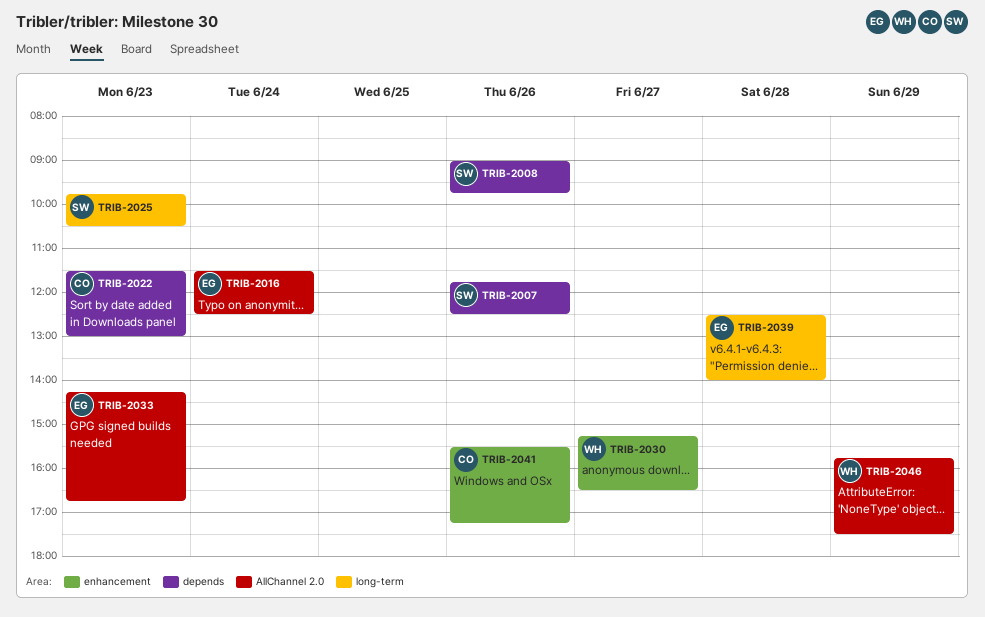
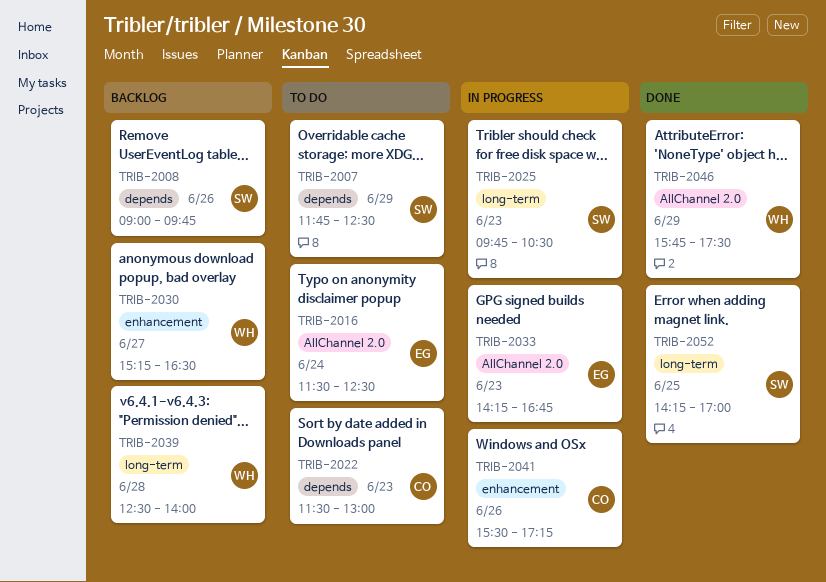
TRIB-2007, day: Jun 26 -> Jun 29
TRIB-2039, owner: EG -> WH
TRIB-2052: none -> present

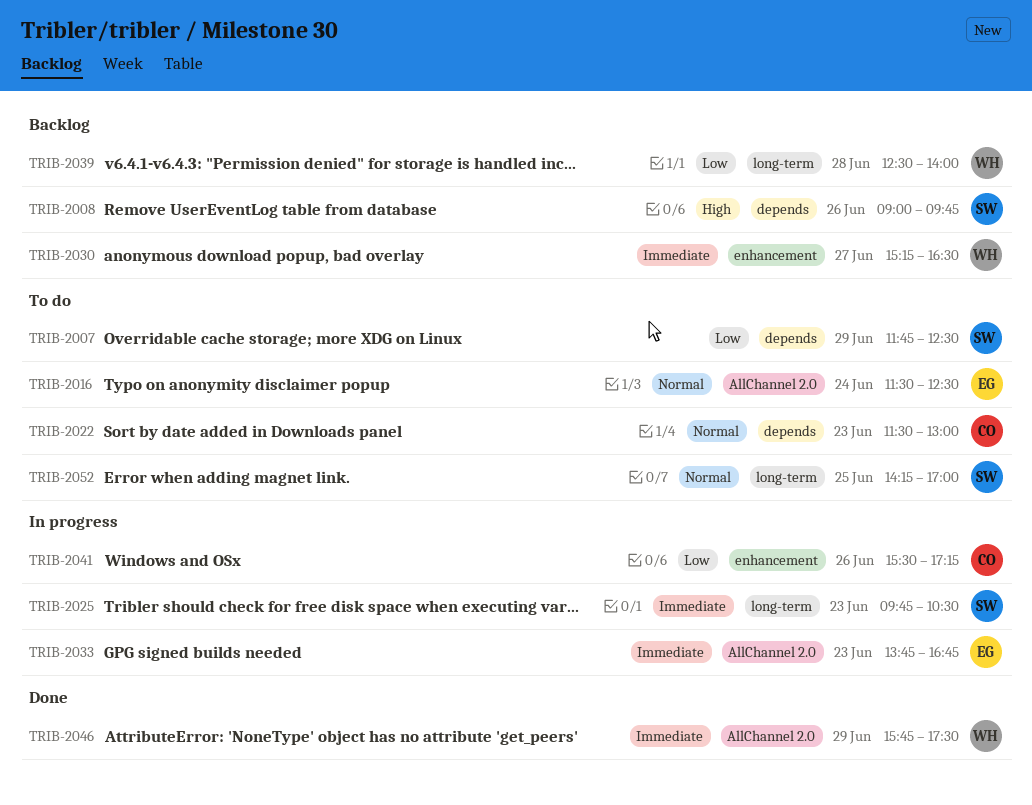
TRIB-2033, begins: 14:15 -> 13:45
TRIB-2052, status: Done -> To do

